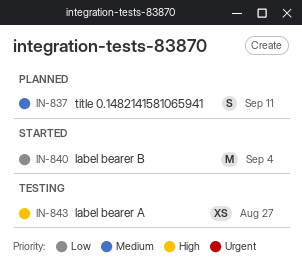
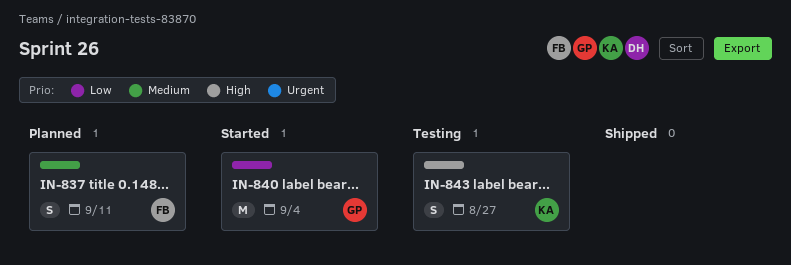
IN-843, estimate: XS -> S

